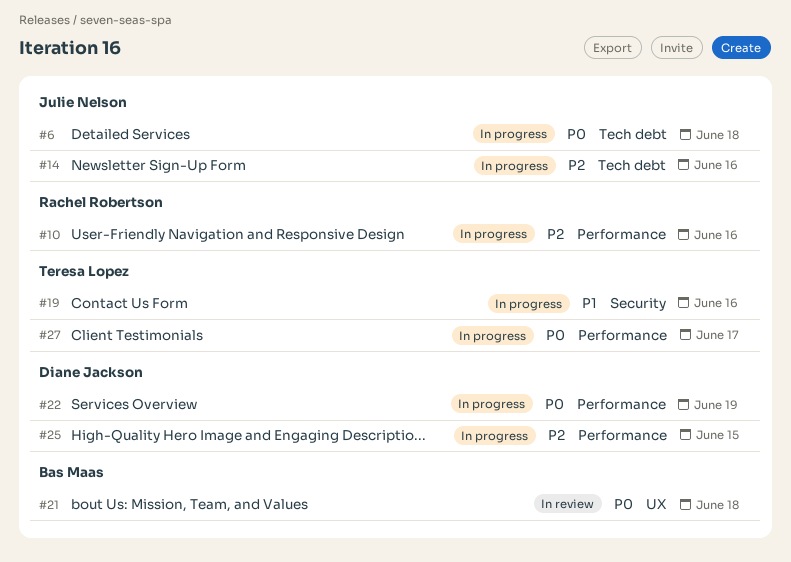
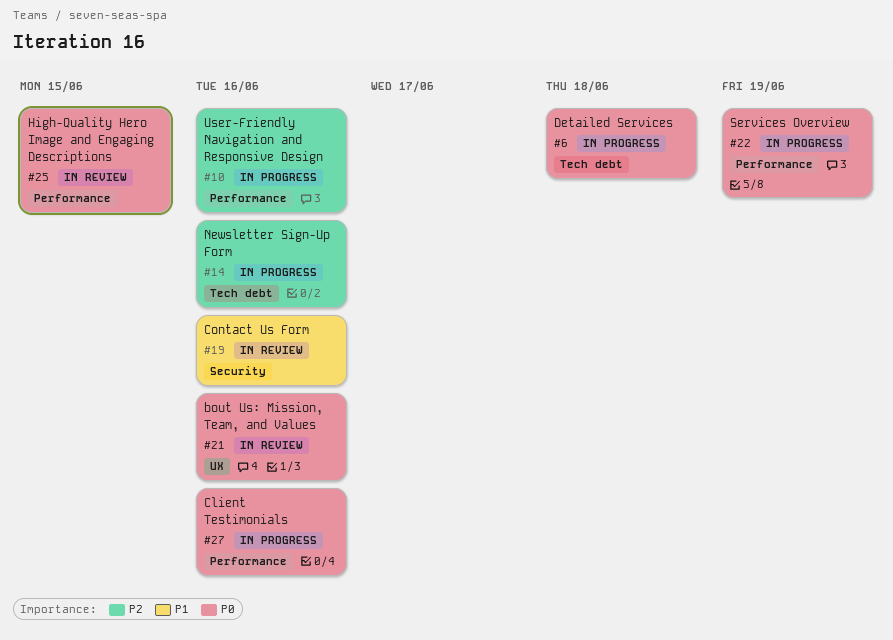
#19, status: In progress -> In review
#21, due: Jun 18 -> Jun 16
#25, status: In progress -> In review
#25, priority: P2 -> P0
#27, due: Jun 17 -> Jun 16

